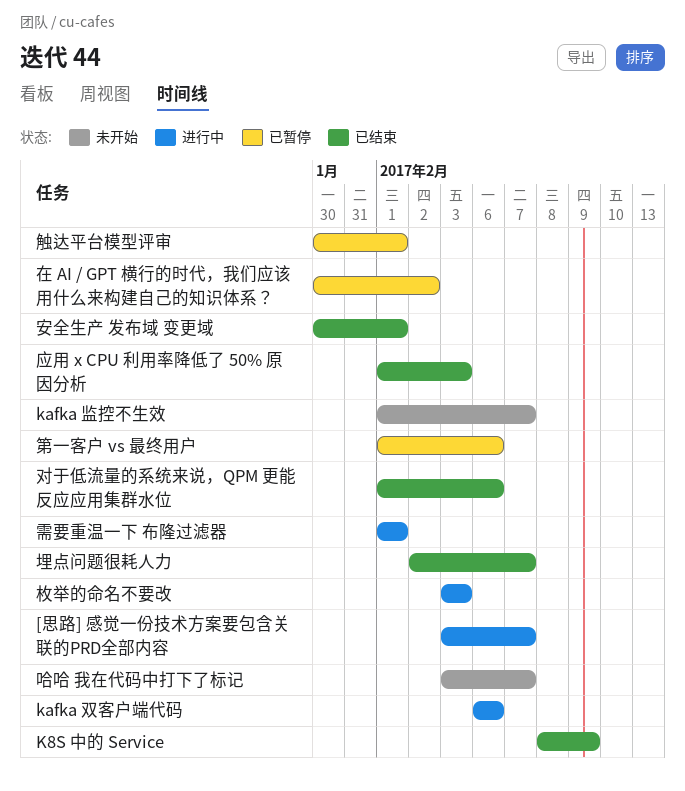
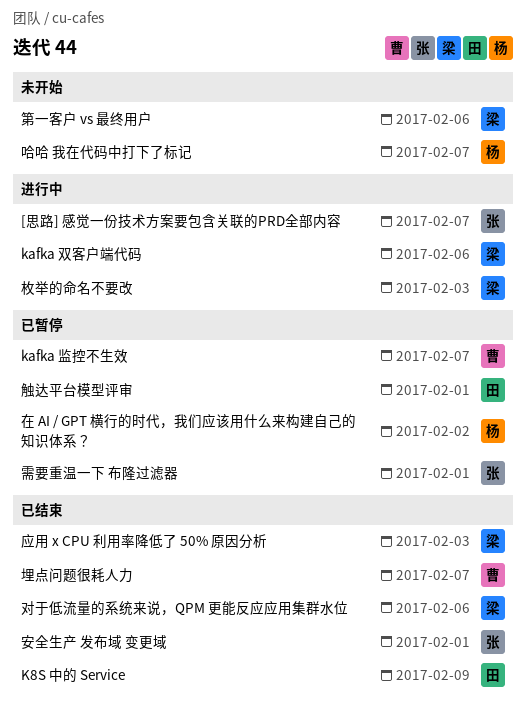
kafka 监控不生效, status: 未开始 -> 已暂停
第一客户 vs 最终用户, status: 已暂停 -> 未开始
需要重温一下 布隆过滤器, status: 进行中 -> 已暂停

